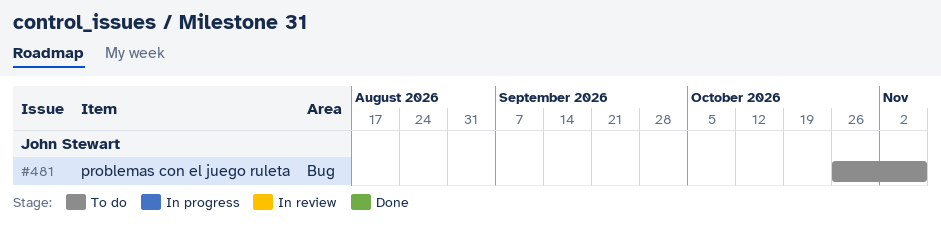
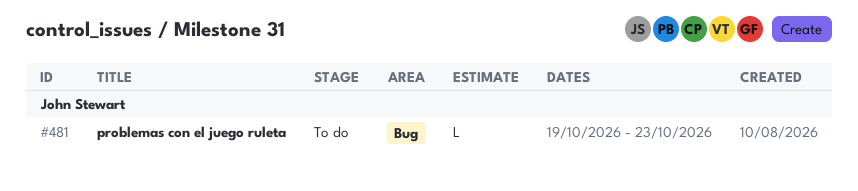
#481, start: Oct 26 -> Oct 19
#481, due: Nov 6 -> Oct 23

